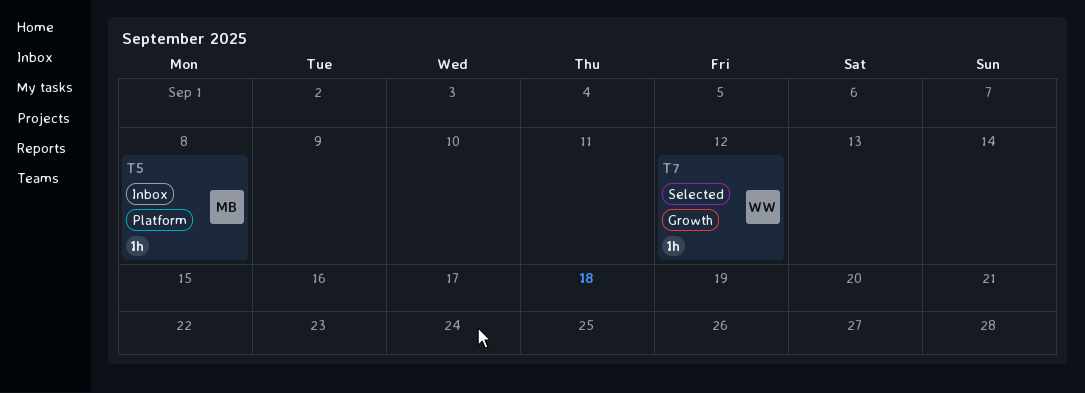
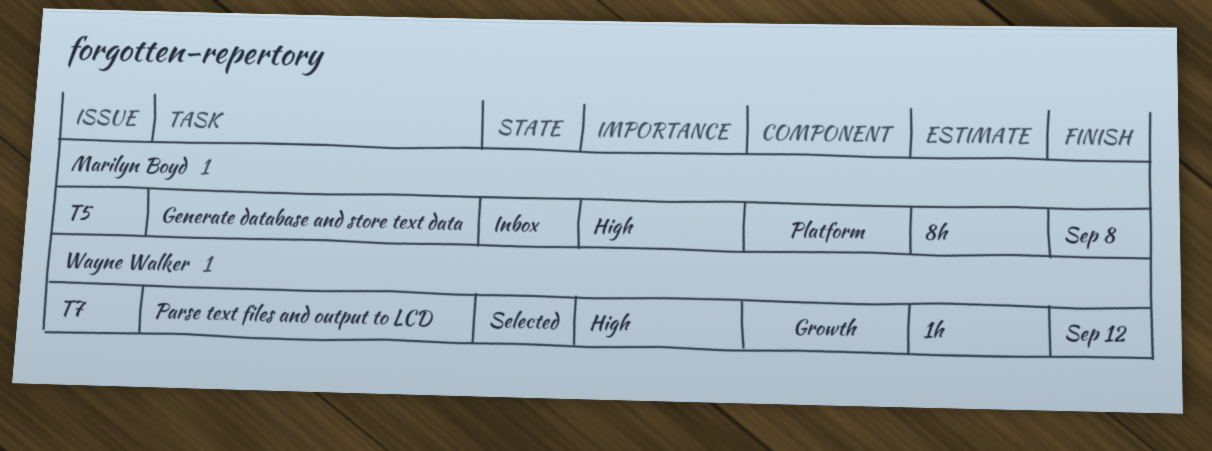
T5, estimate: 1h -> 8h

